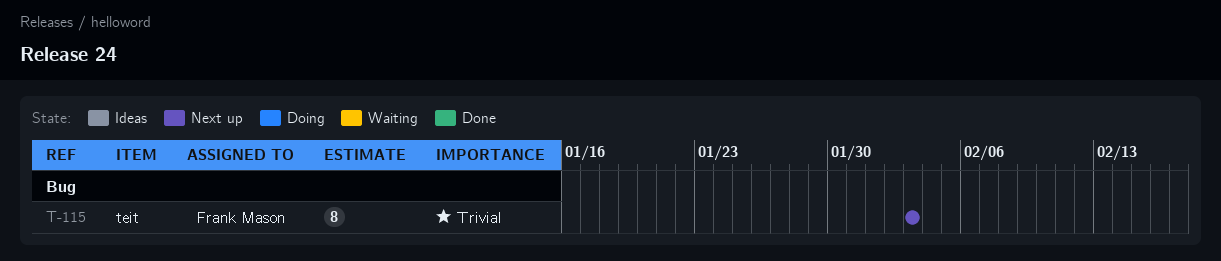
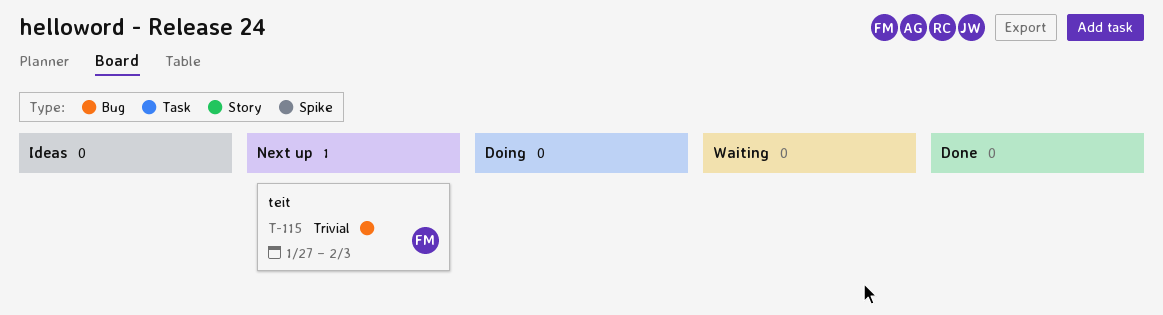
T-115, start: Feb 3 -> Jan 27

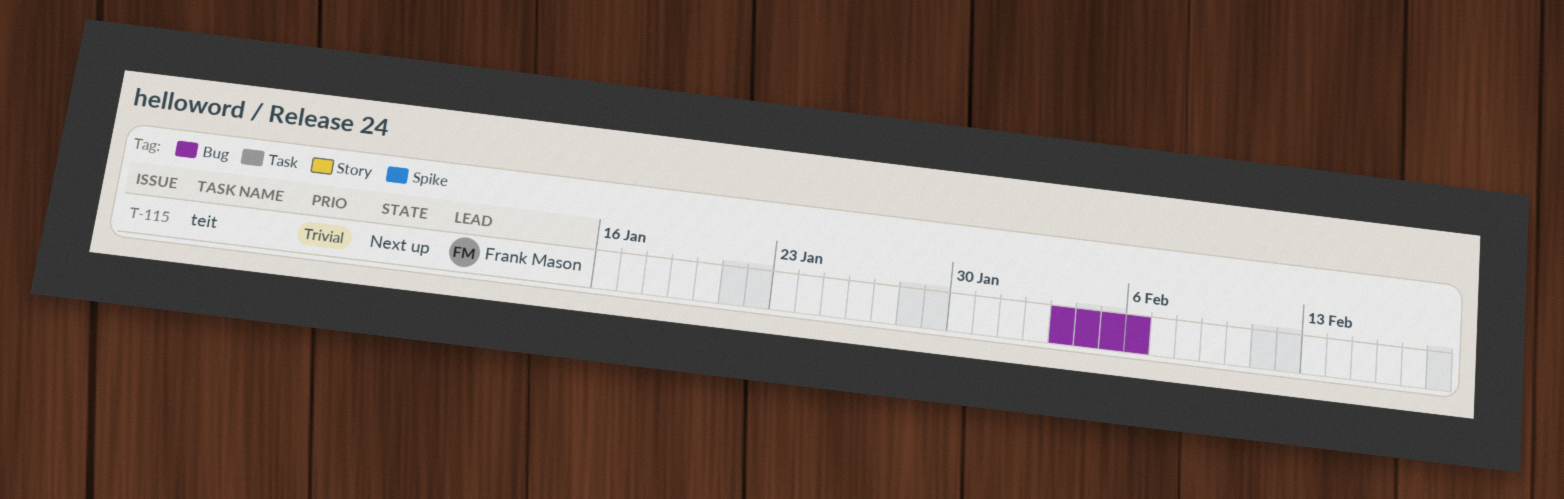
T-115, start: Jan 27 -> Feb 3
T-115, due: Feb 3 -> Feb 6

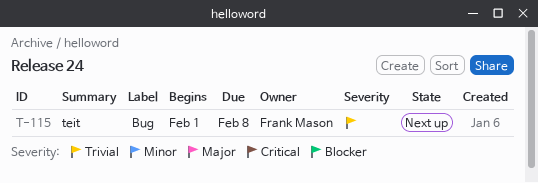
T-115, start: Feb 3 -> Feb 1
T-115, due: Feb 6 -> Feb 8

